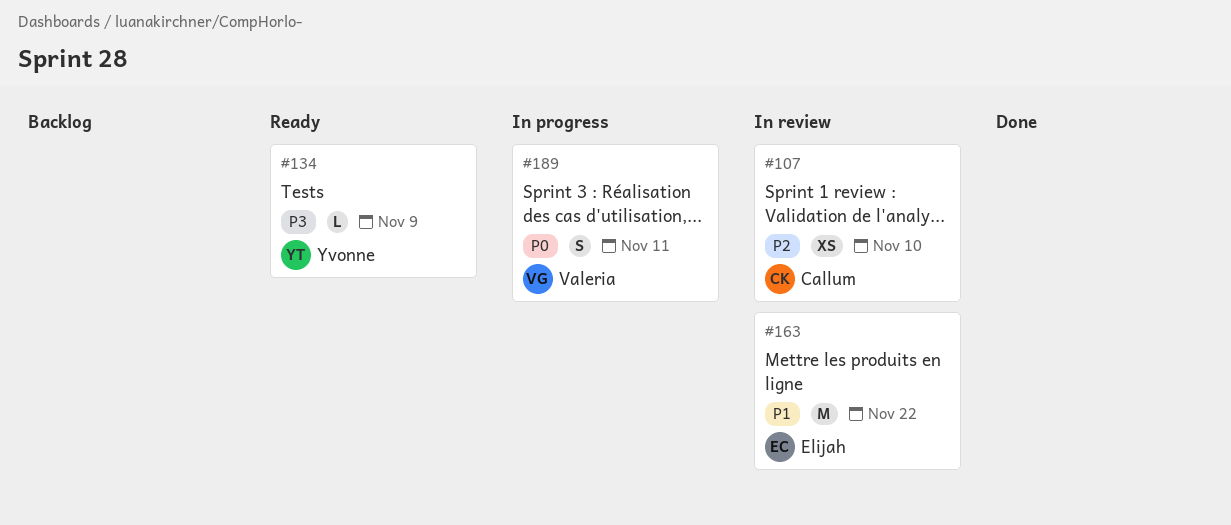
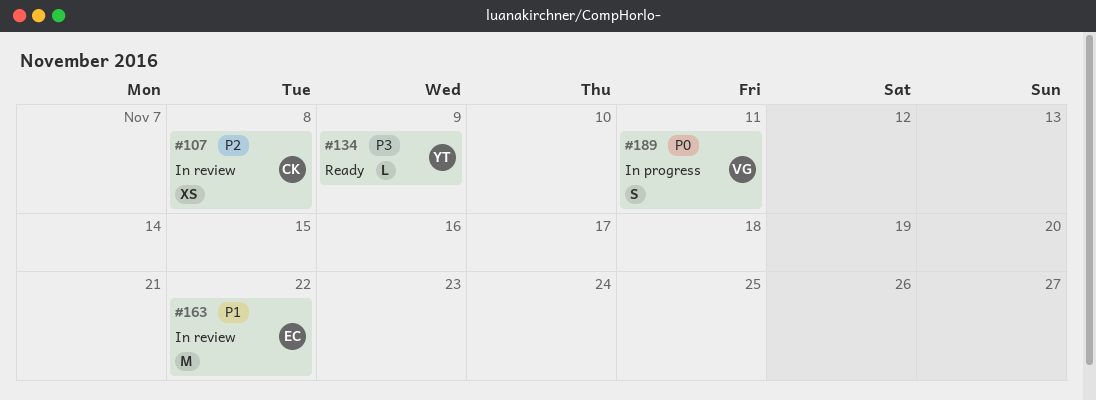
#107, due: Nov 10 -> Nov 8

